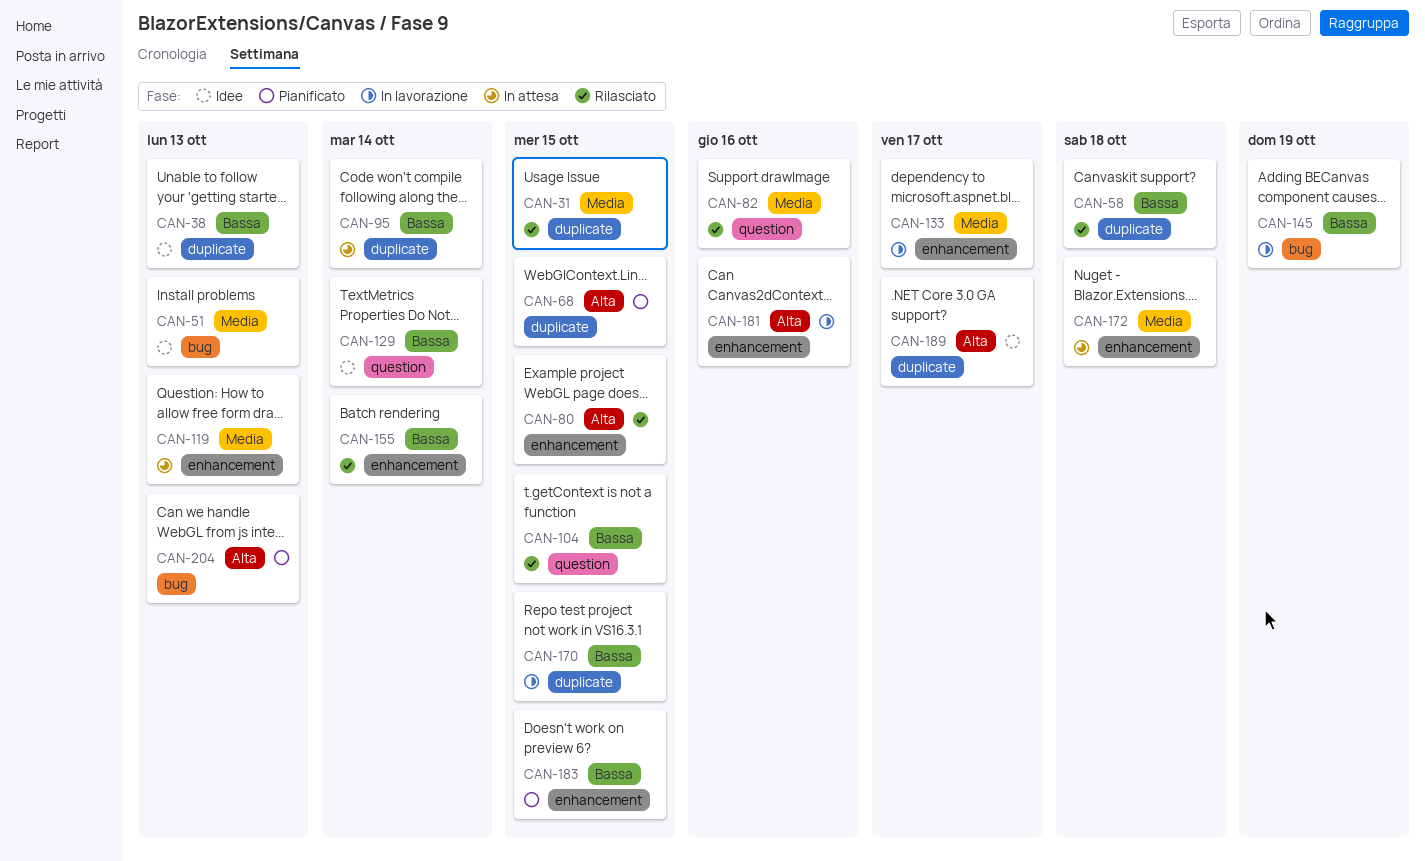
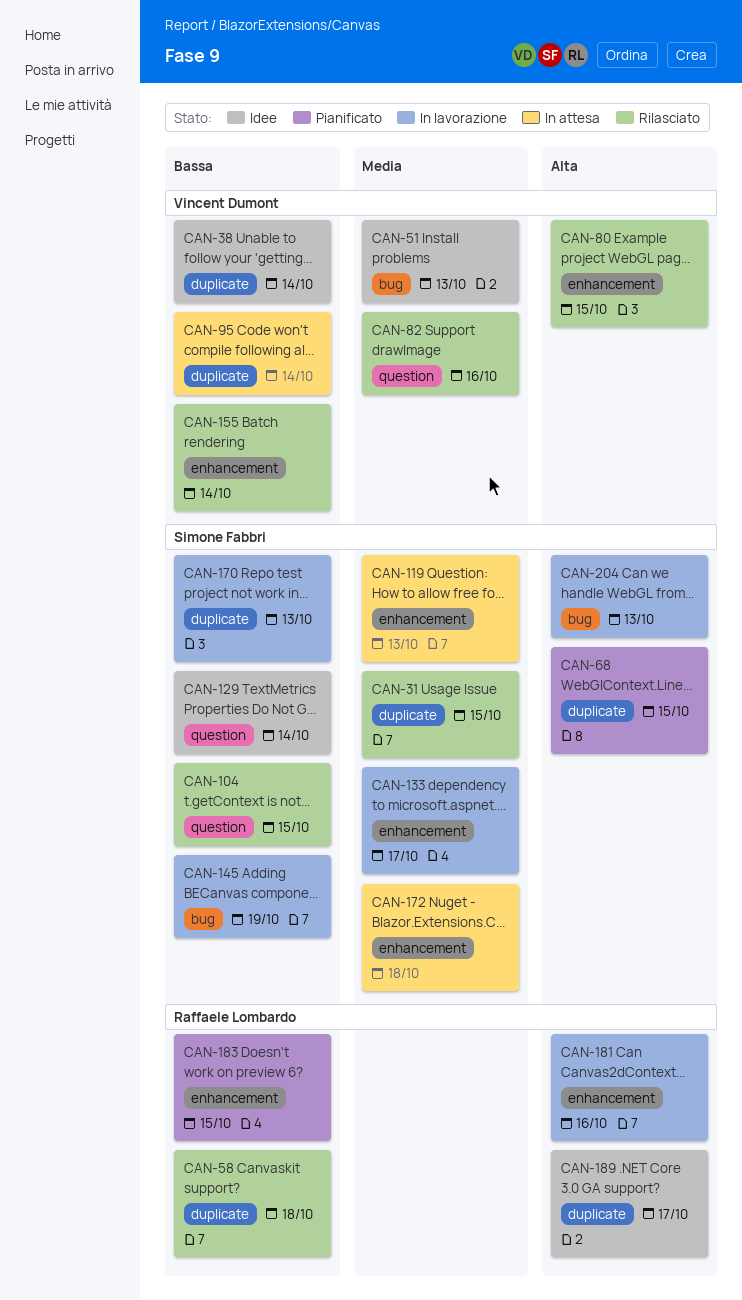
CAN-38, due: Oct 13 -> Oct 14
CAN-170, due: Oct 15 -> Oct 13
CAN-204, status: Pianificato -> In lavorazione

